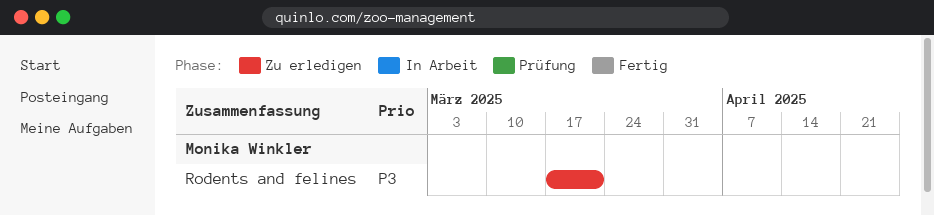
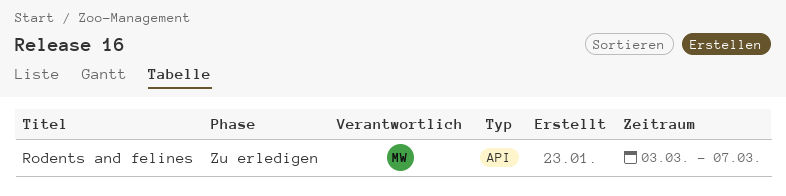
Rodents and felines, start: Mar 17 -> Mar 3
Rodents and felines, due: Mar 21 -> Mar 7

